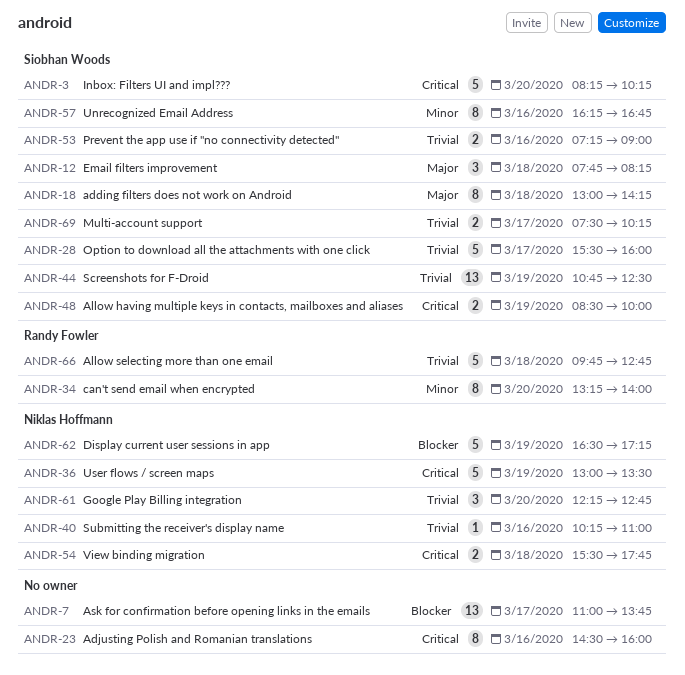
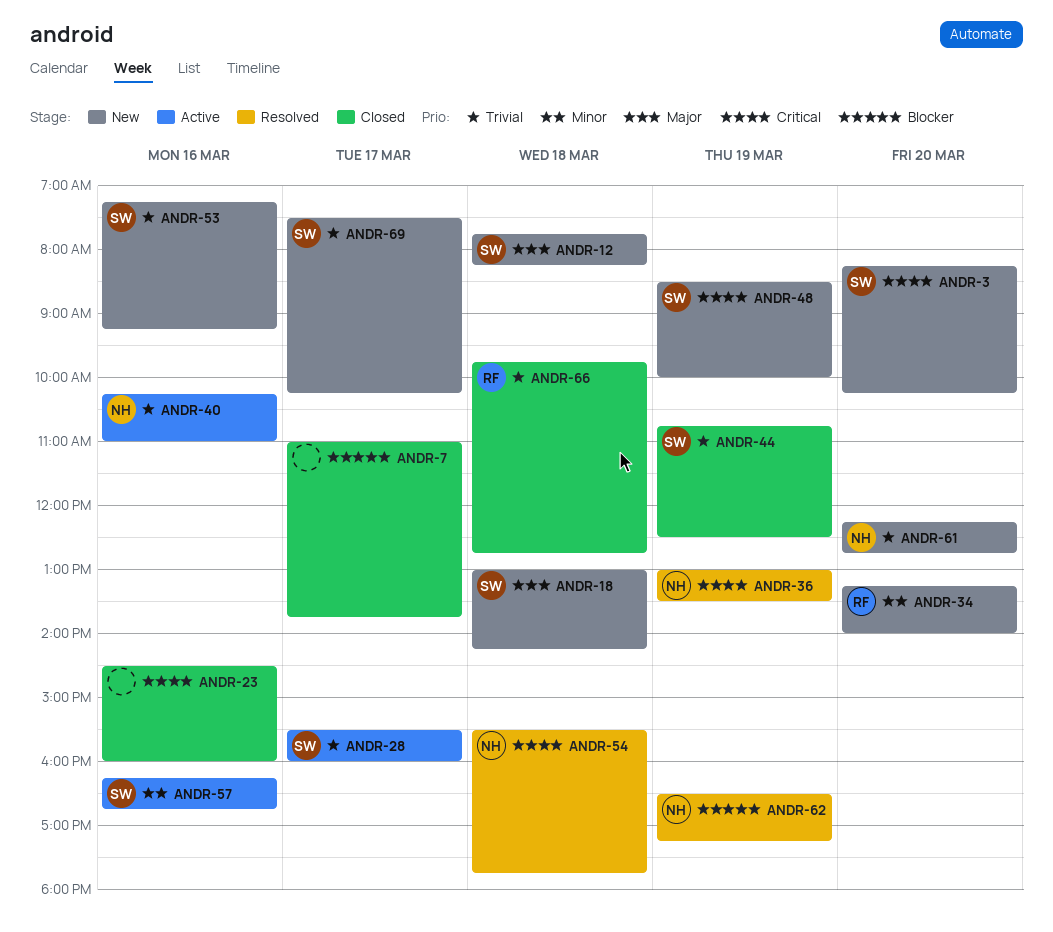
ANDR-53, ends: 09:00 -> 09:15

